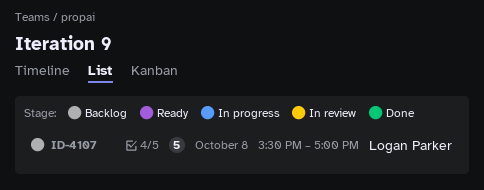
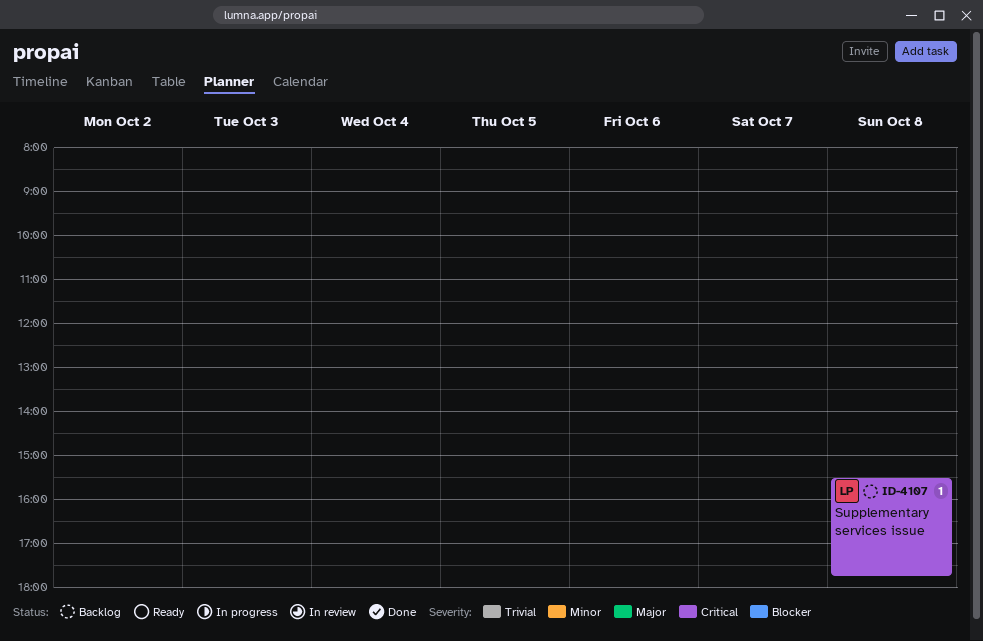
ID-4107, estimate: 5 -> 1
ID-4107, ends: 17:00 -> 17:45

